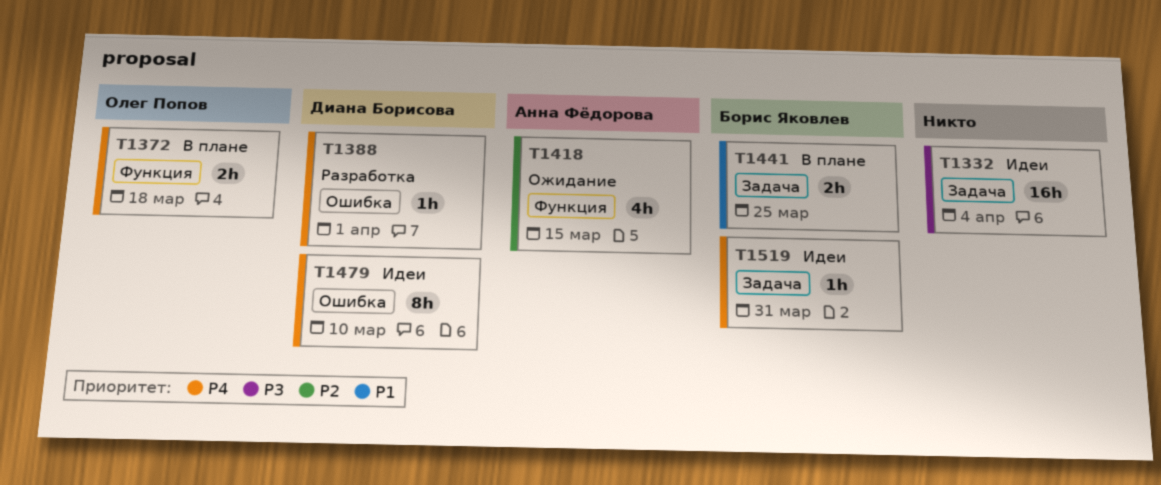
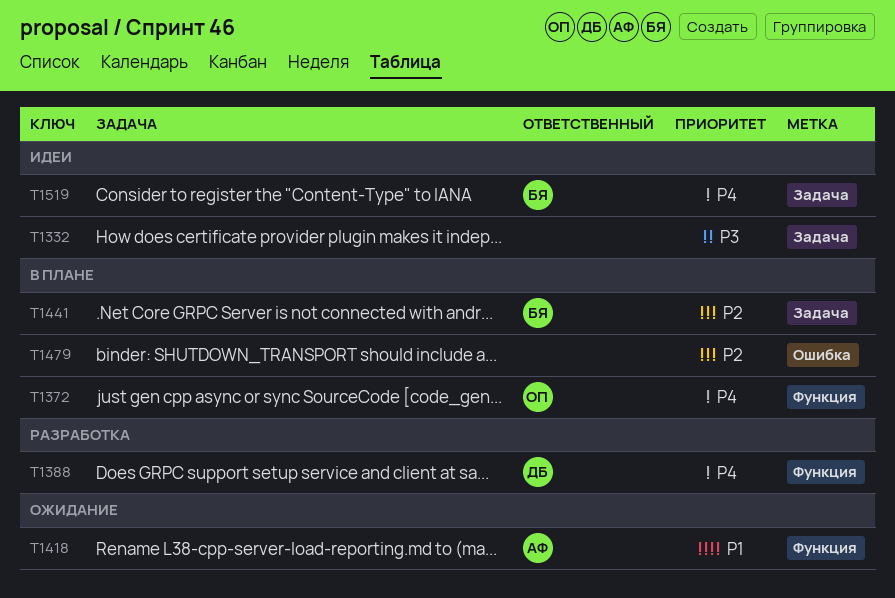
T1388, label: Ошибка -> Функция
T1418, priority: P2 -> P1
T1441, priority: P1 -> P2
T1479, status: Идеи -> В плане
T1479, owner: Диана Борисова -> none
T1479, priority: P4 -> P2

